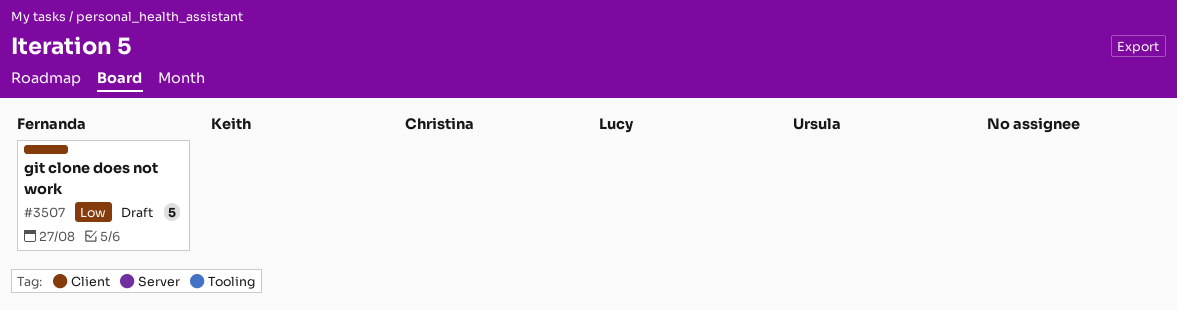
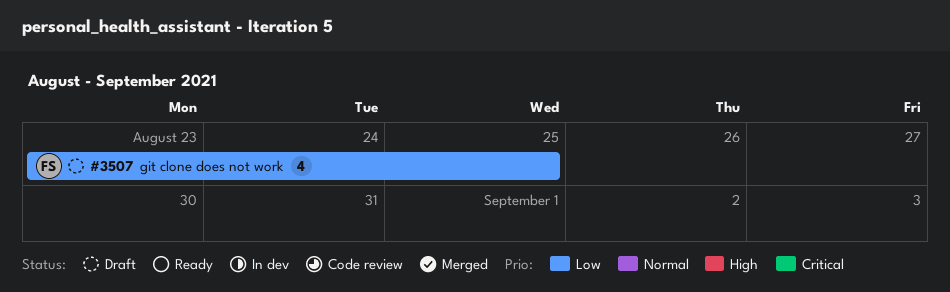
#3507, estimate: 5 -> 4
#3507, due: Aug 27 -> Aug 25

